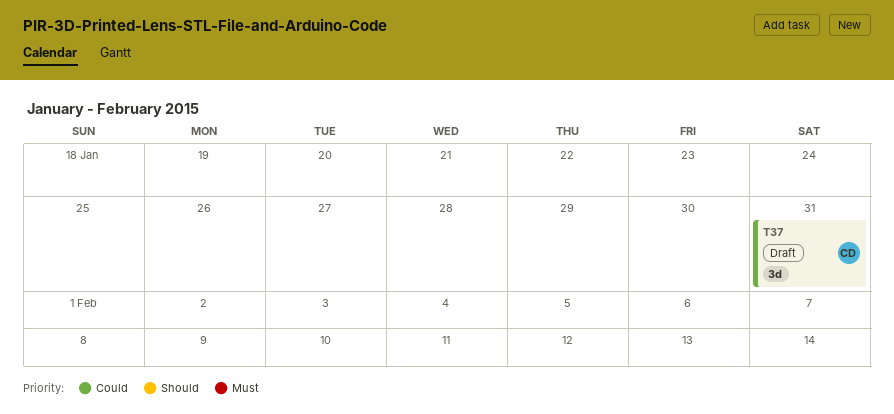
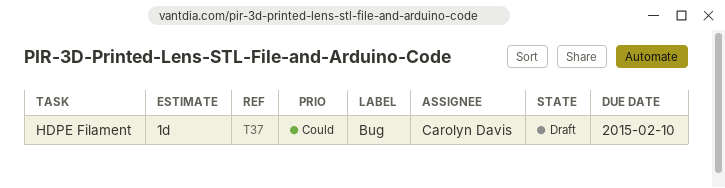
T37, estimate: 3d -> 1d
T37, due: Jan 31 -> Feb 10

